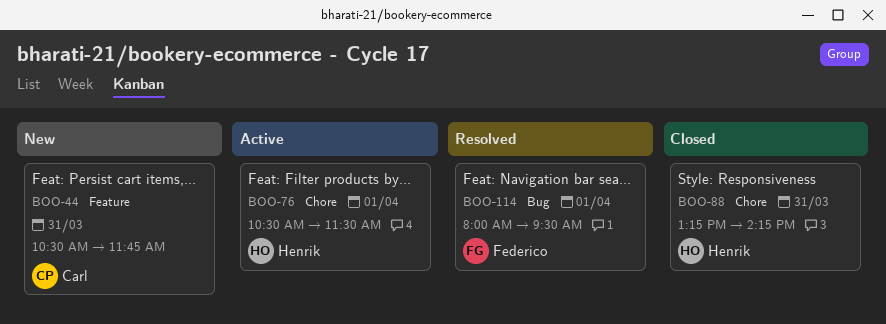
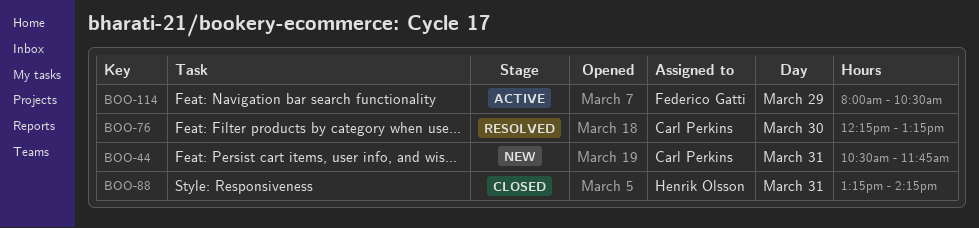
BOO-76, status: Active -> Resolved
BOO-76, owner: Henrik Olsson -> Carl Perkins
BOO-76, day: Apr 1 -> Mar 30
BOO-76, begins: 10:30 -> 12:15
BOO-76, ends: 11:30 -> 13:15
BOO-114, status: Resolved -> Active
BOO-114, day: Apr 1 -> Mar 29
BOO-114, ends: 09:30 -> 10:30

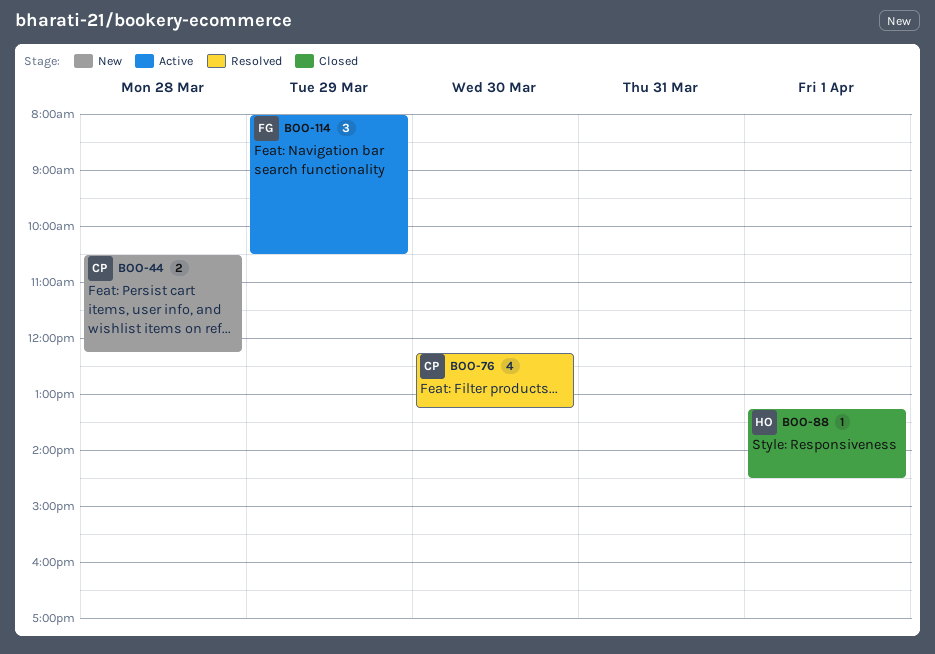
BOO-44, day: Mar 31 -> Mar 28
BOO-44, ends: 11:45 -> 12:15
BOO-88, day: Mar 31 -> Apr 1
BOO-88, ends: 14:15 -> 14:30

